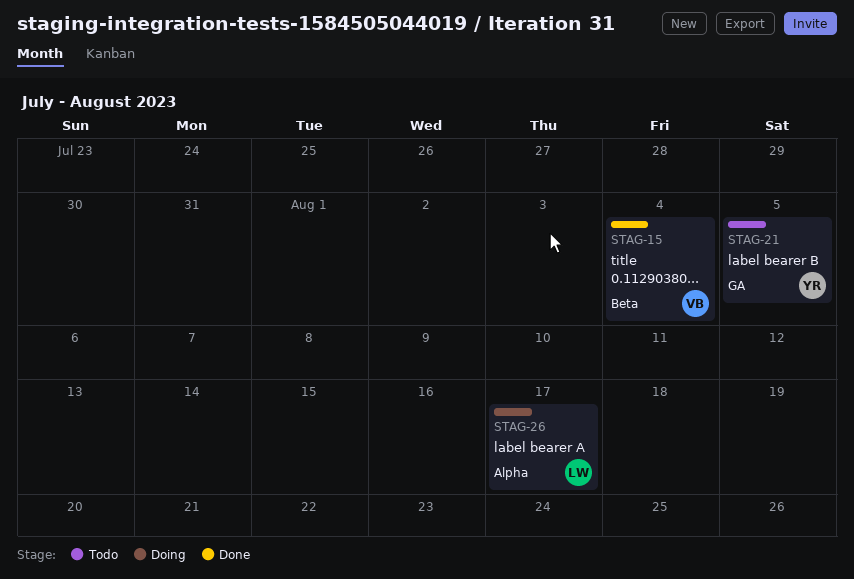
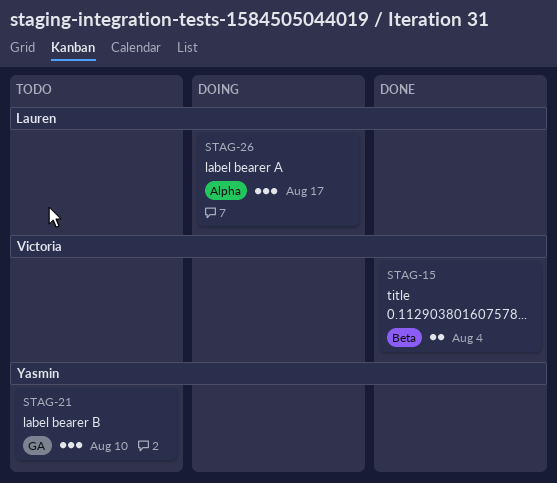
STAG-21, due: Aug 5 -> Aug 10

